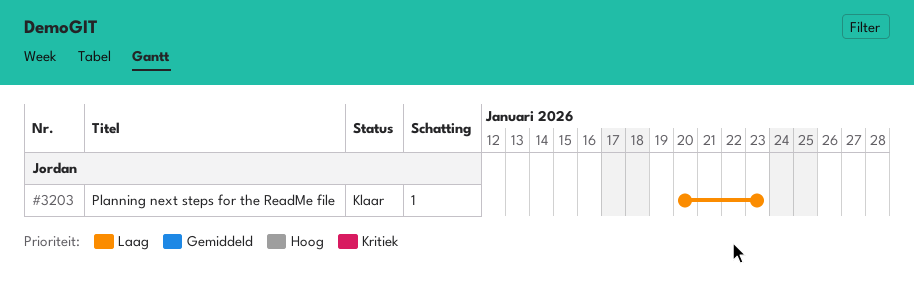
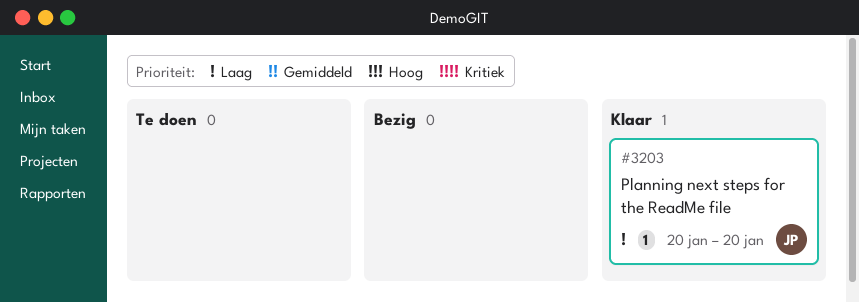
#3203, due: Jan 23 -> Jan 20

